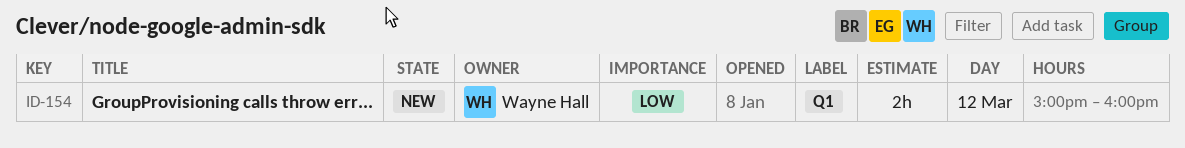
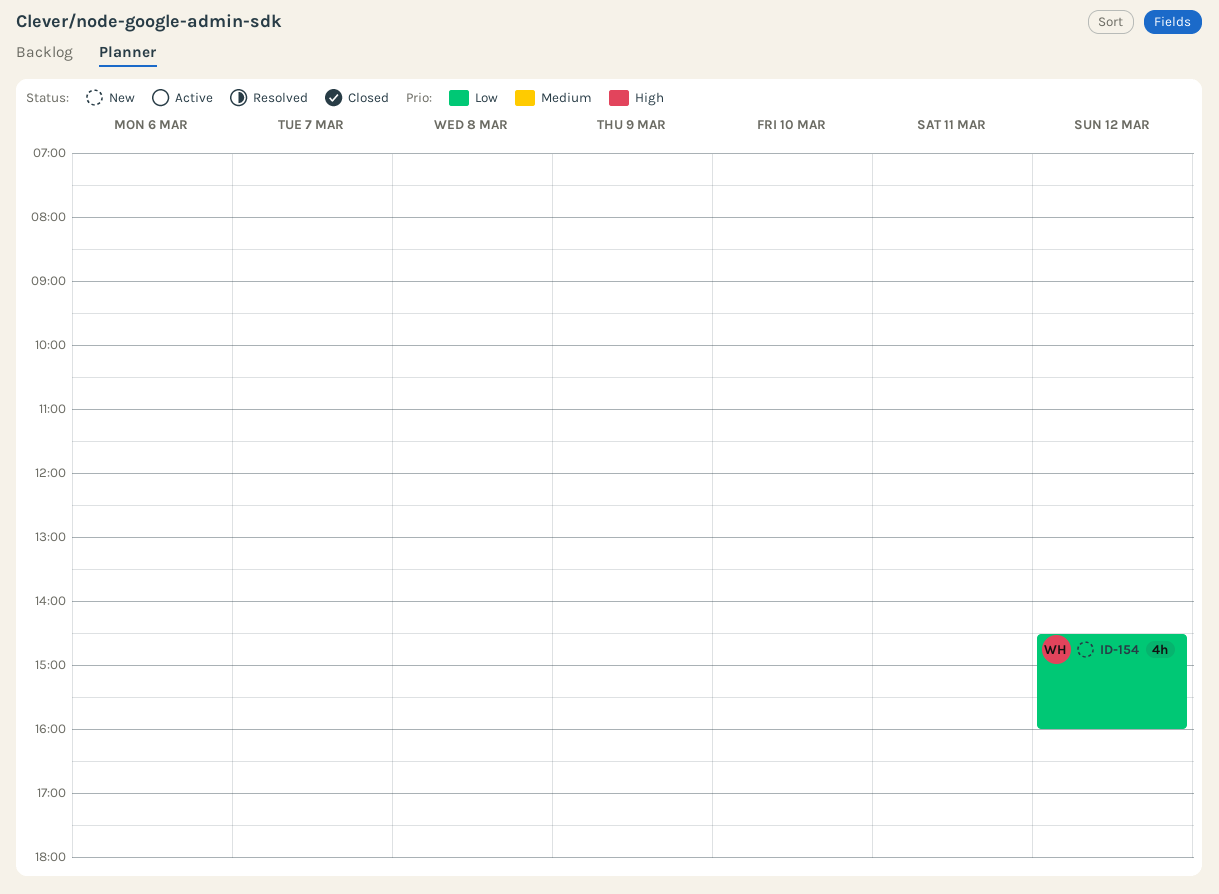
ID-154, estimate: 2h -> 4h
ID-154, begins: 15:00 -> 14:30

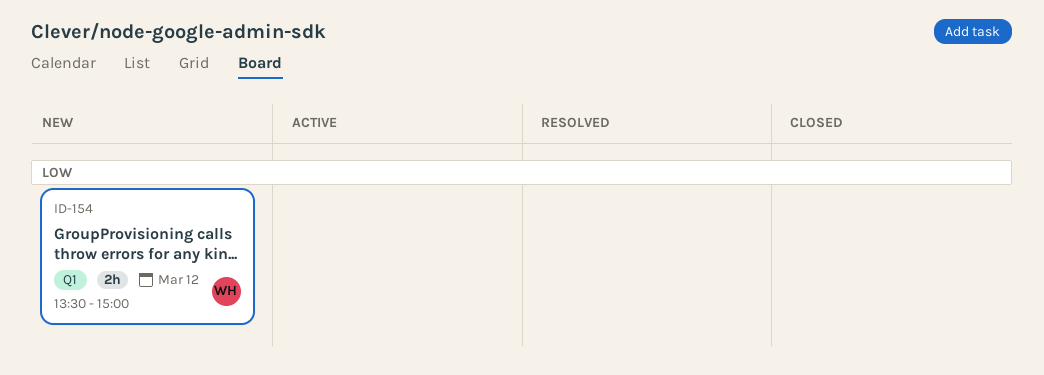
ID-154, estimate: 4h -> 2h
ID-154, begins: 14:30 -> 13:30
ID-154, ends: 16:00 -> 15:00

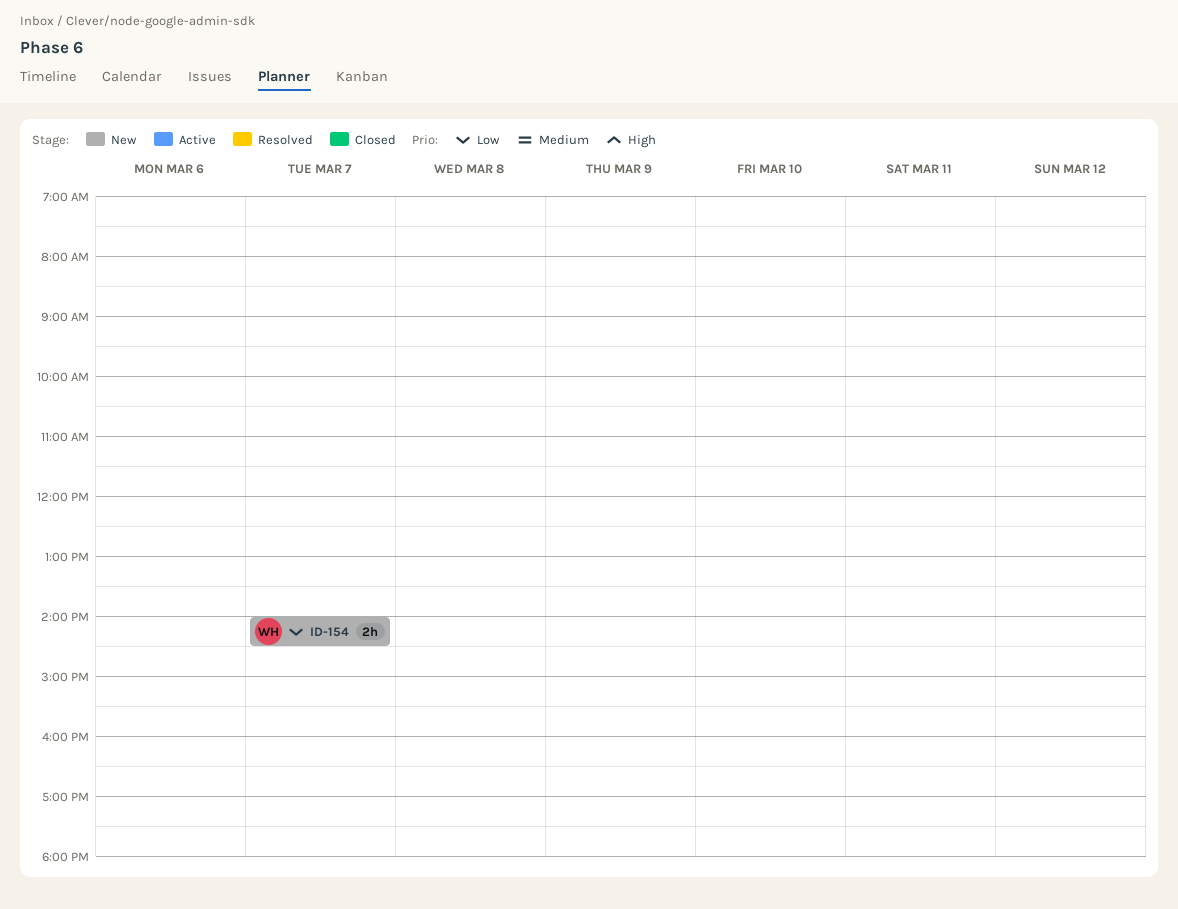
ID-154, day: Mar 12 -> Mar 7
ID-154, begins: 13:30 -> 14:00
ID-154, ends: 15:00 -> 14:30

